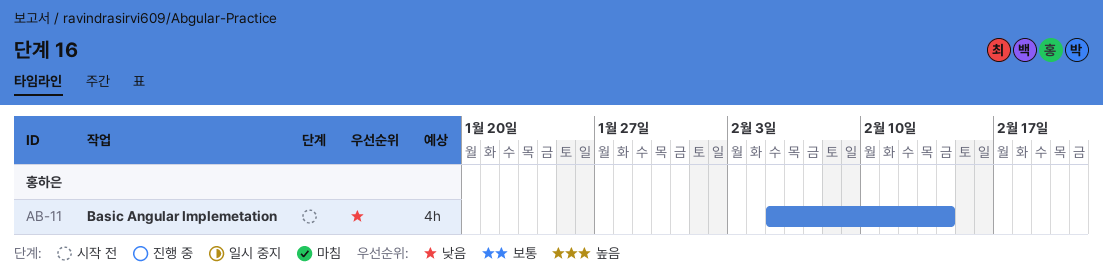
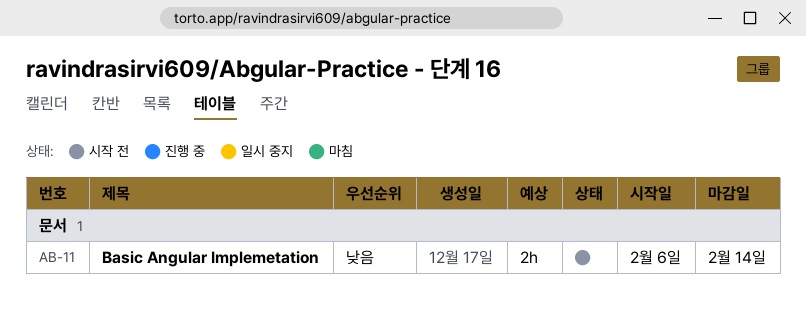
AB-11, estimate: 4h -> 2h
AB-11, start: Feb 5 -> Feb 6

